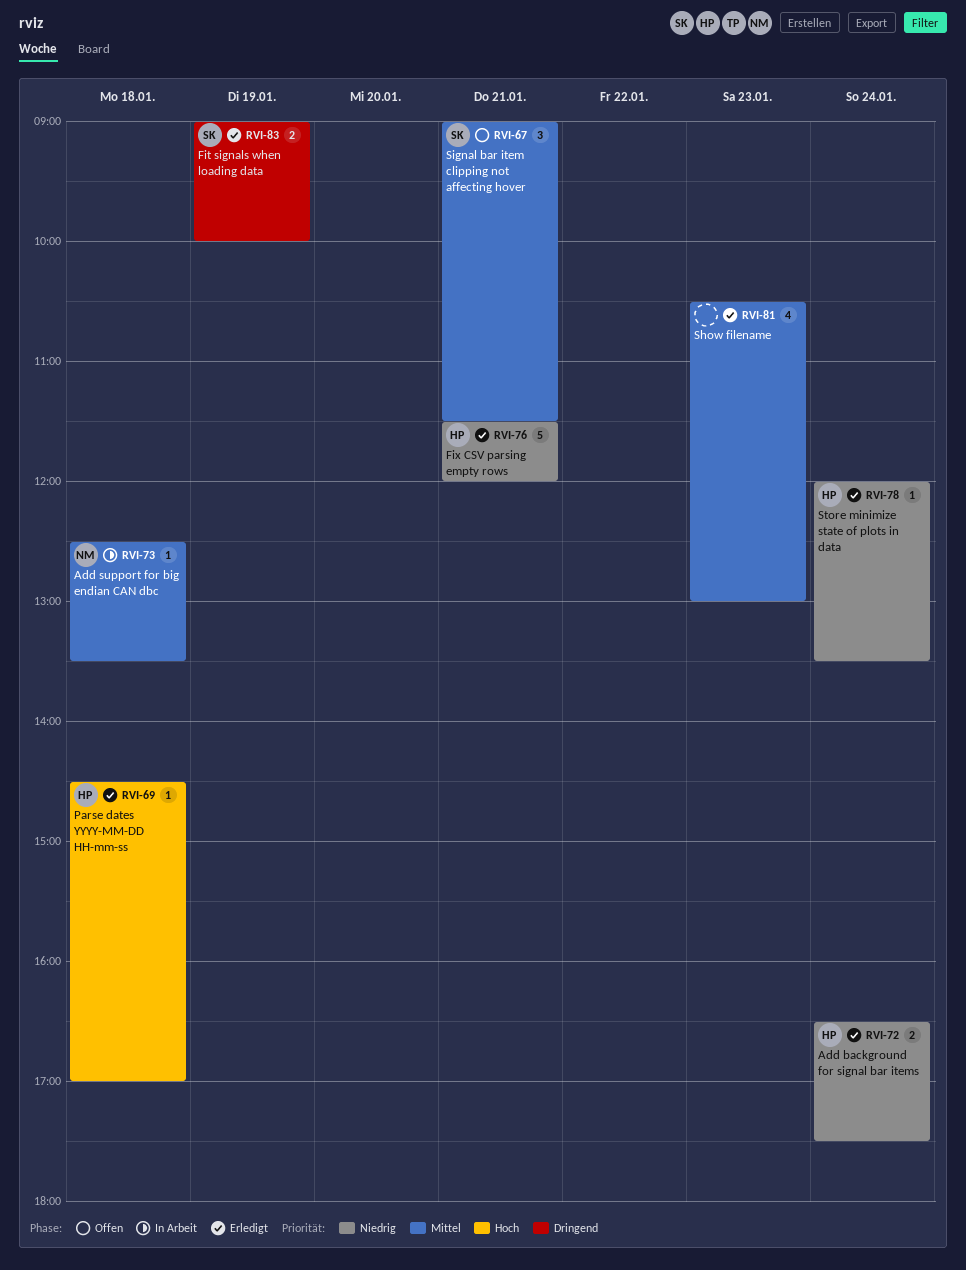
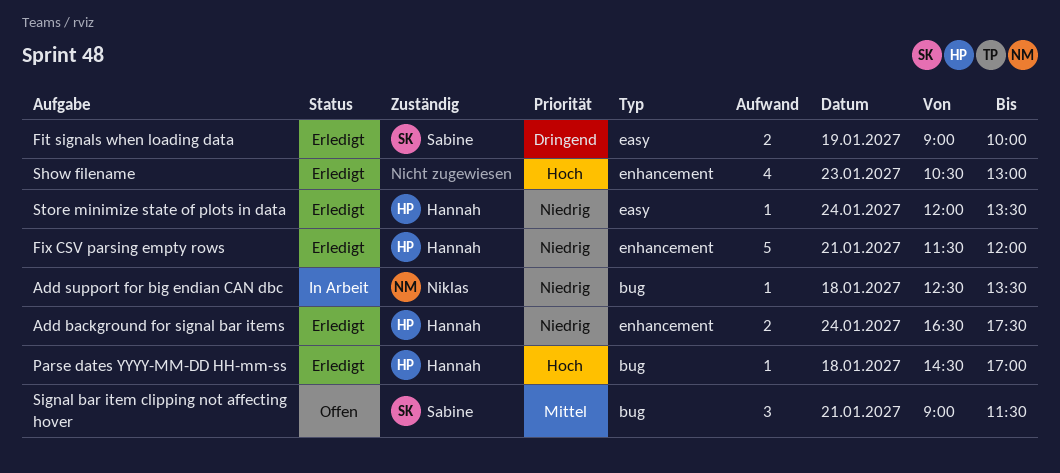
Add support for big endian CAN dbc, priority: Mittel -> Niedrig
Show filename, priority: Mittel -> Hoch

